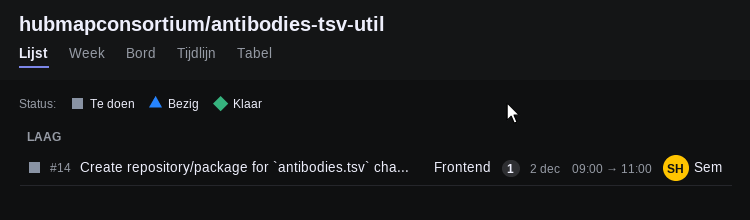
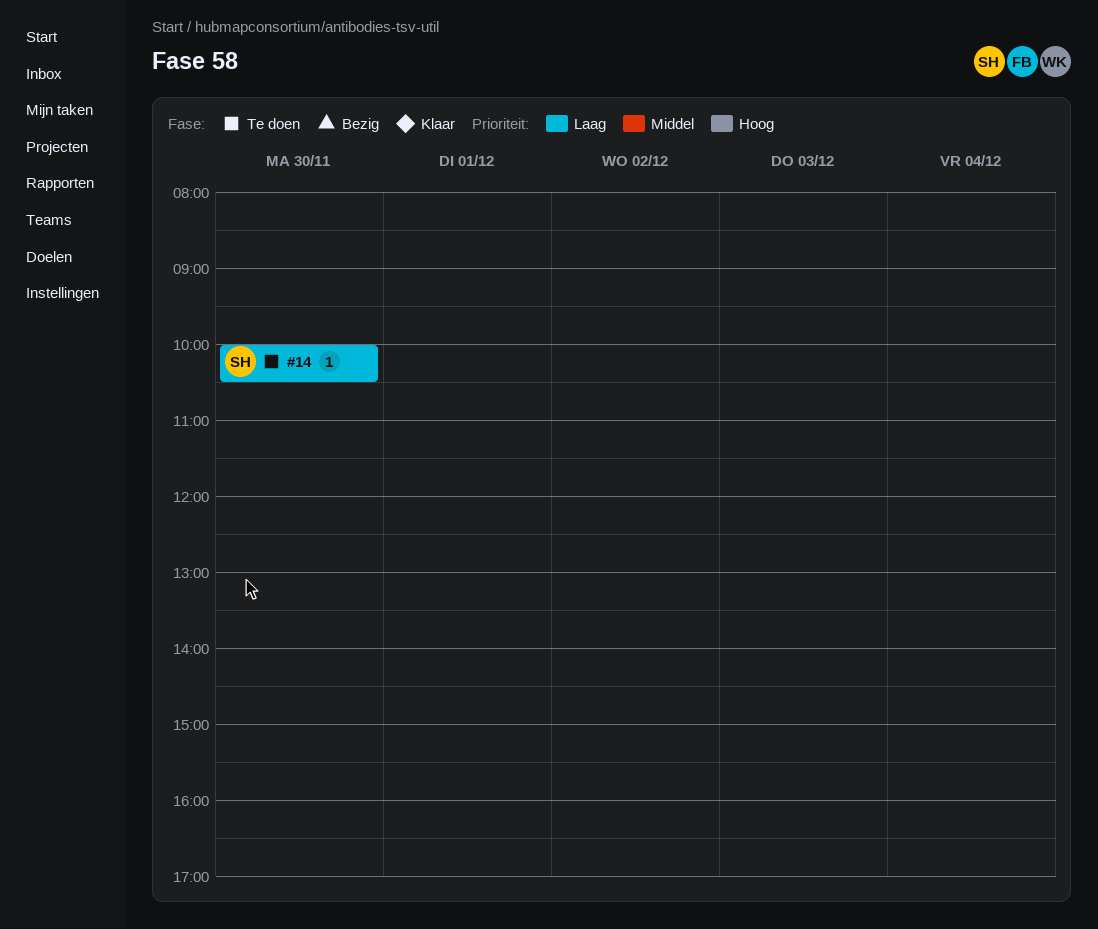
#14, day: Dec 2 -> Nov 30
#14, begins: 09:00 -> 10:00
#14, ends: 11:00 -> 10:30

